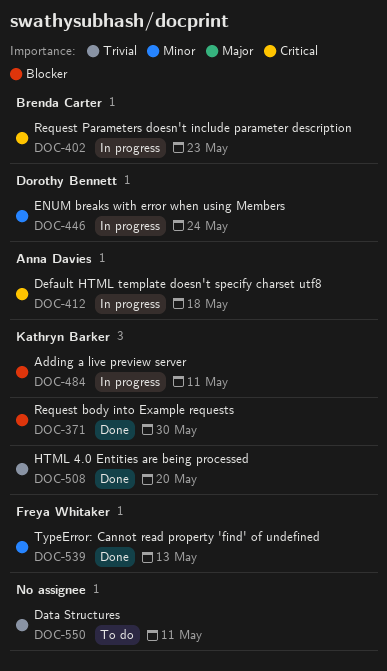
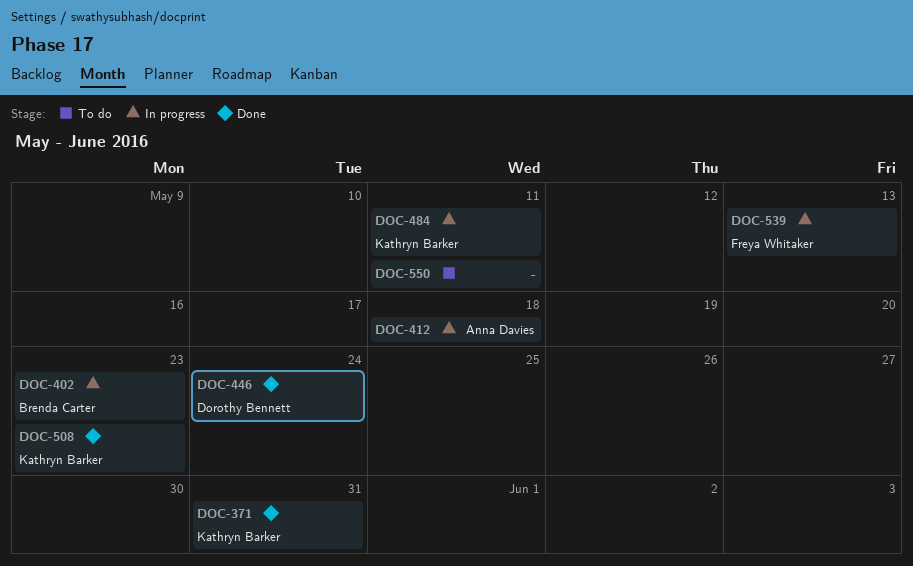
DOC-371, due: May 30 -> May 31
DOC-446, status: In progress -> Done
DOC-508, due: May 20 -> May 23
DOC-539, status: Done -> In progress

